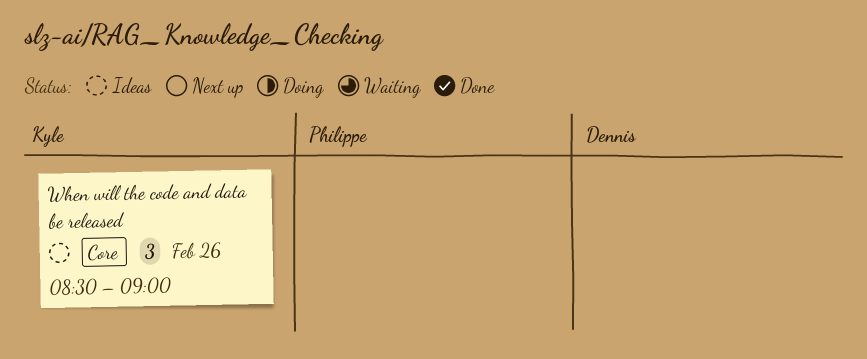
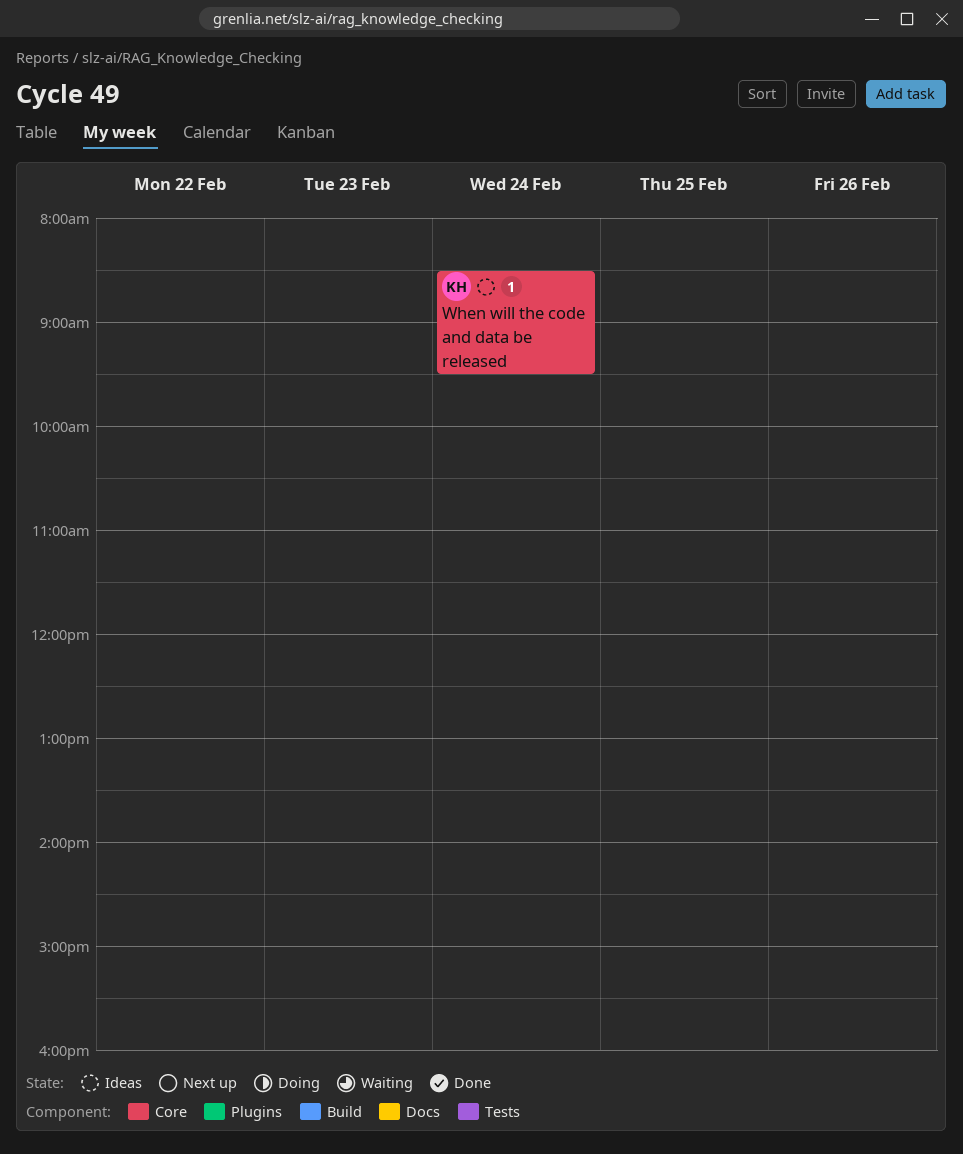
When will the code and data be released, estimate: 3 -> 1
When will the code and data be released, day: Feb 26 -> Feb 24
When will the code and data be released, ends: 09:00 -> 09:30

